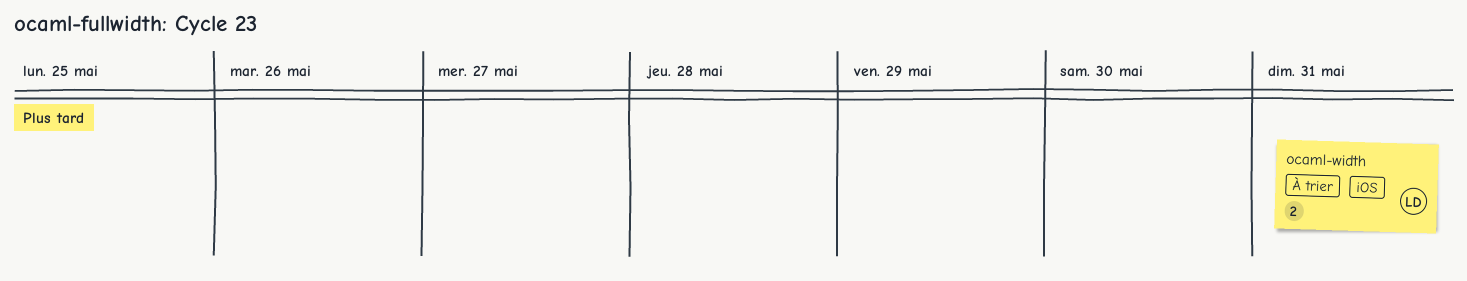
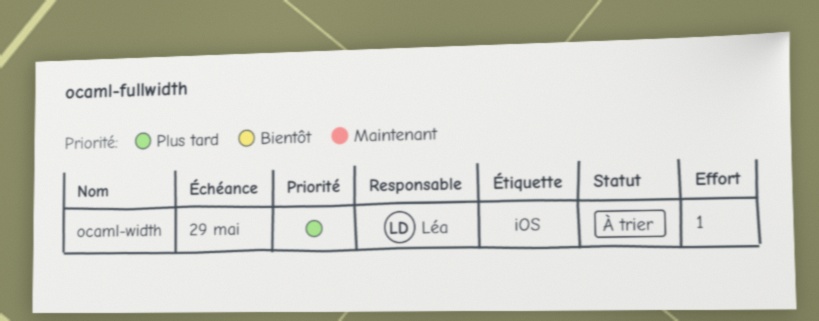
ocaml-width, estimate: 2 -> 1
ocaml-width, due: May 31 -> May 29

